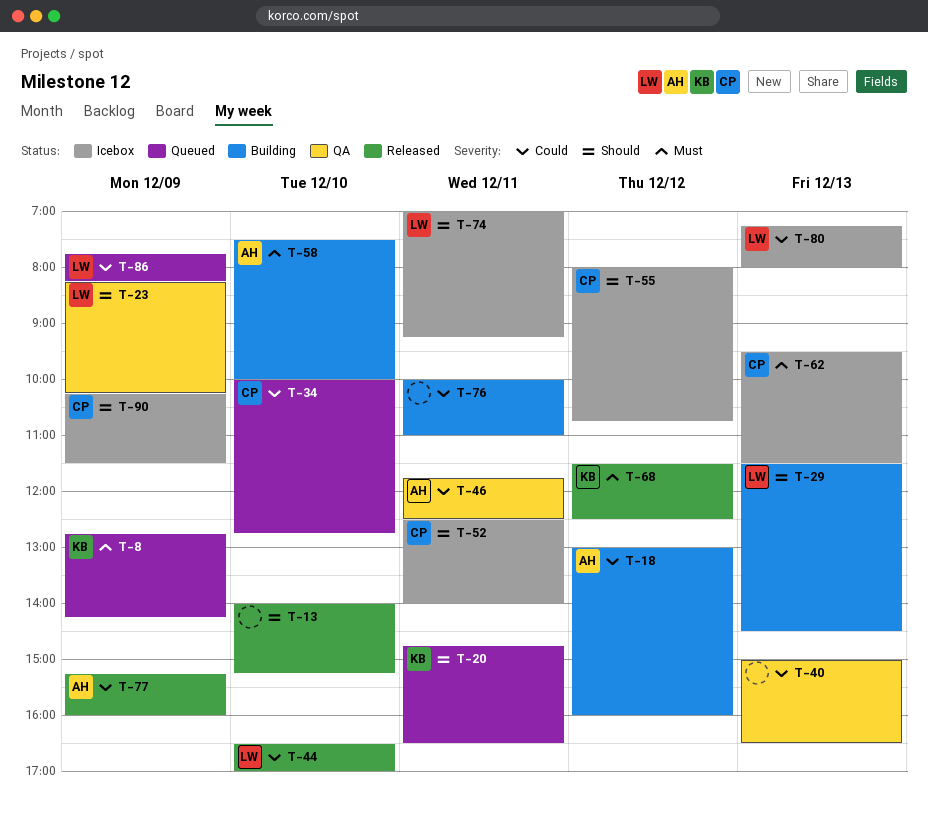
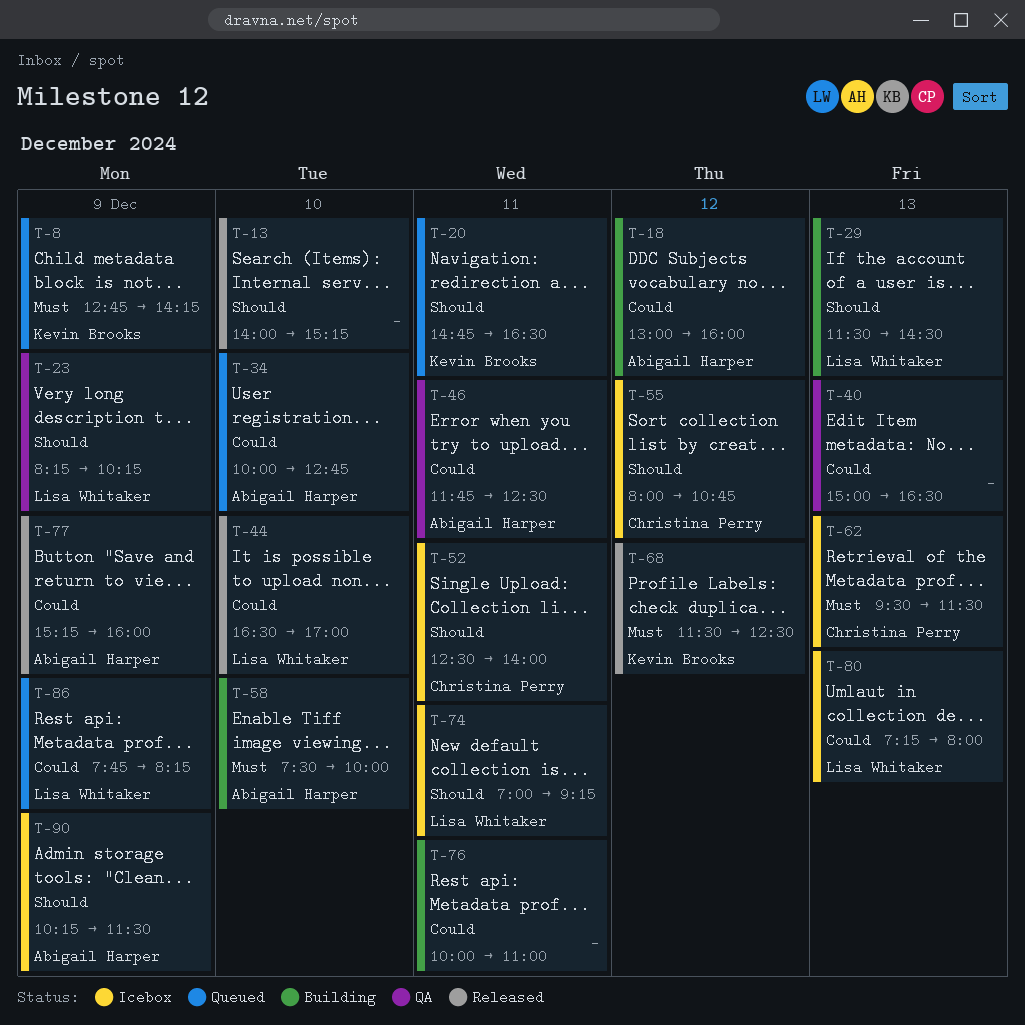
T-34, owner: Christina Perry -> Abigail Harper
T-90, owner: Christina Perry -> Abigail Harper

